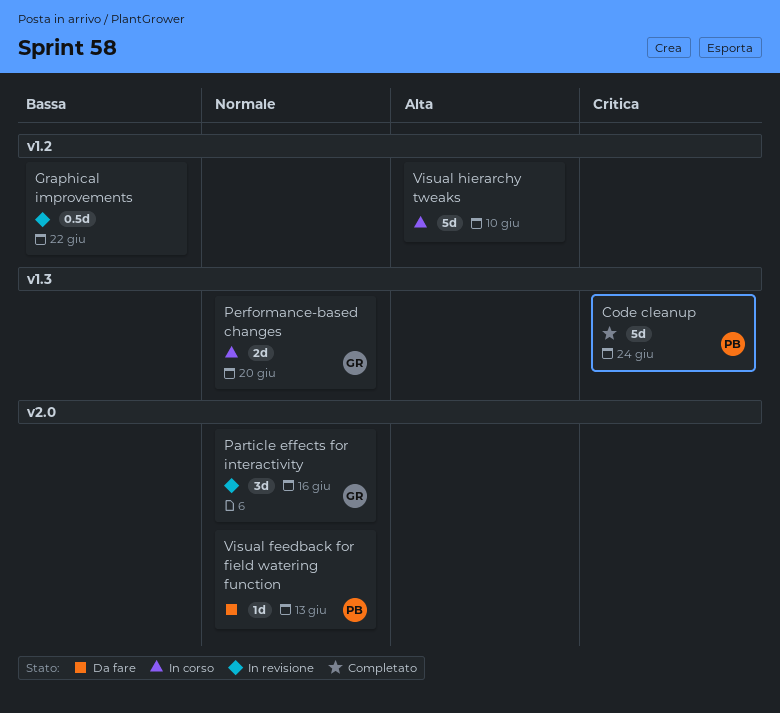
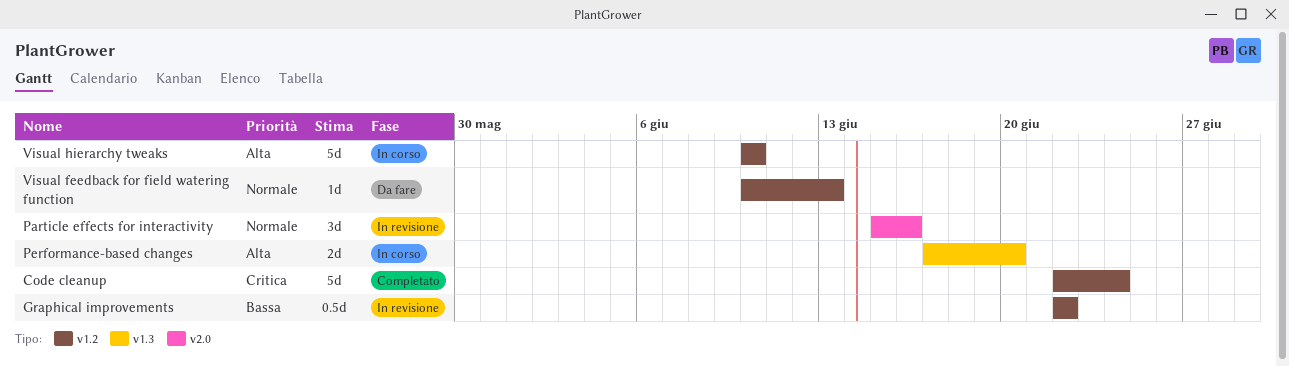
Code cleanup, label: v1.3 -> v1.2
Performance-based changes, priority: Normale -> Alta
Visual feedback for field watering function, label: v2.0 -> v1.2

